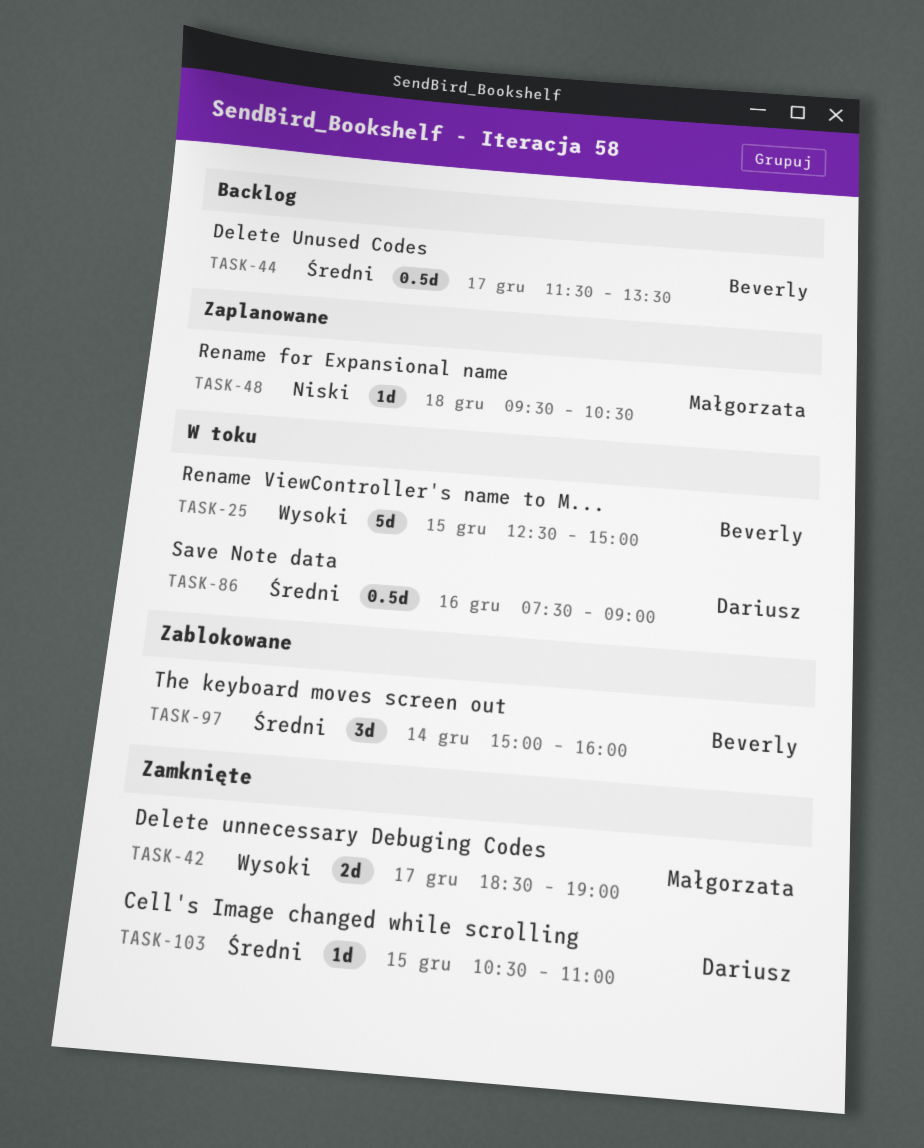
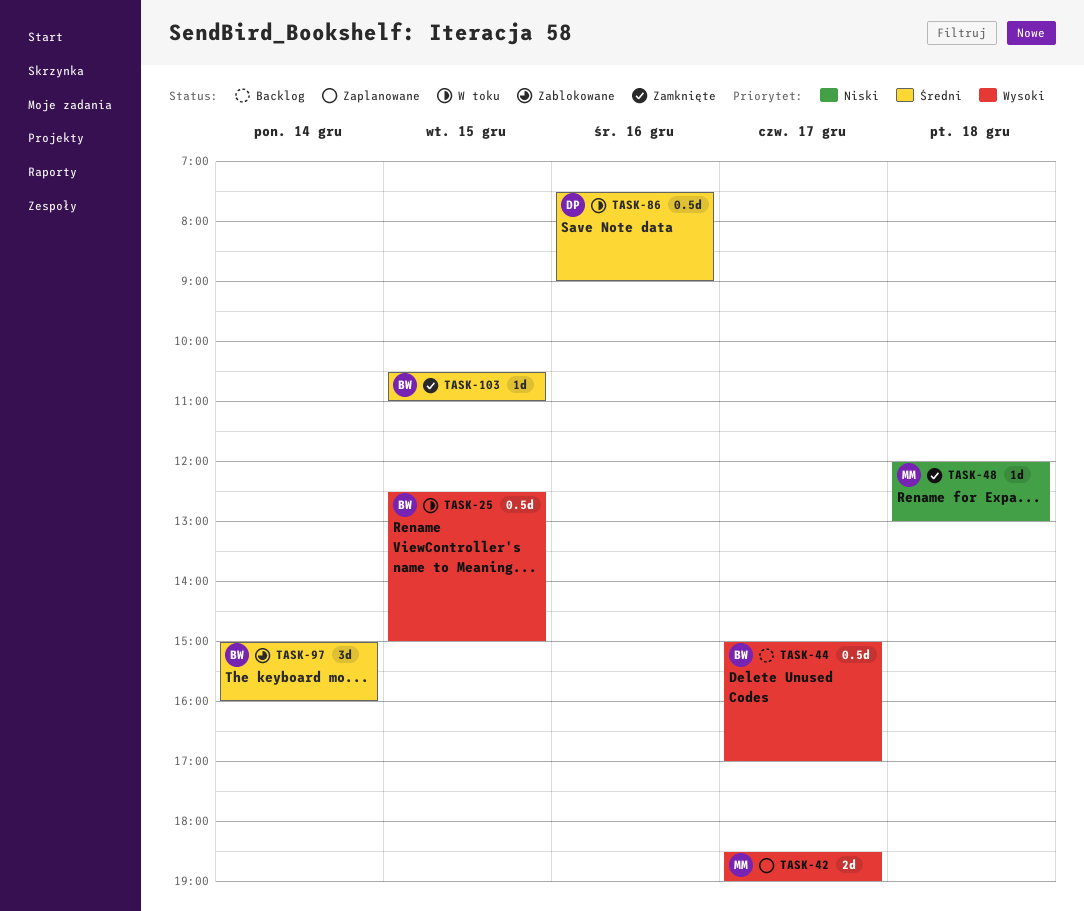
TASK-25, estimate: 5d -> 0.5d
TASK-42, status: Zamknięte -> Zaplanowane
TASK-44, priority: Średni -> Wysoki
TASK-44, begins: 11:30 -> 15:00
TASK-44, ends: 13:30 -> 17:00
TASK-48, status: Zaplanowane -> Zamknięte
TASK-48, begins: 09:30 -> 12:00
TASK-48, ends: 10:30 -> 13:00
TASK-103, owner: Dariusz -> Beverly

